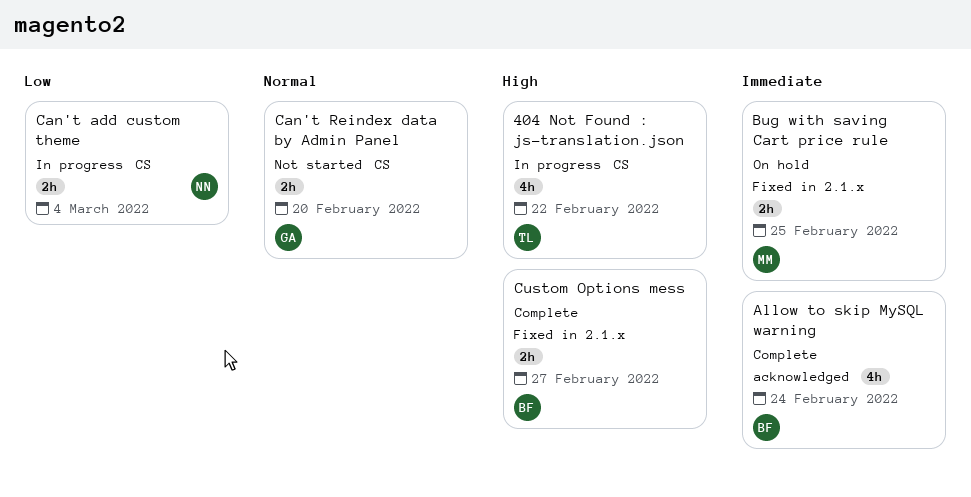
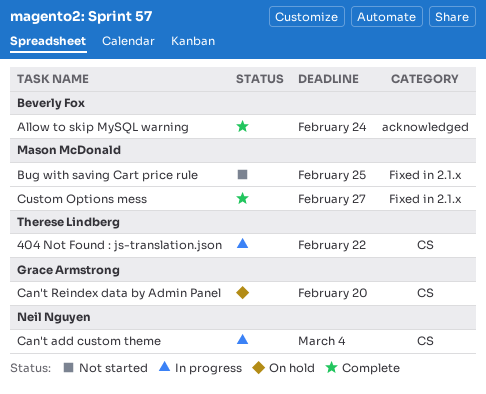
Bug with saving Cart price rule, status: On hold -> Not started
Can't Reindex data by Admin Panel, status: Not started -> On hold
Custom Options mess, owner: Beverly Fox -> Mason McDonald

